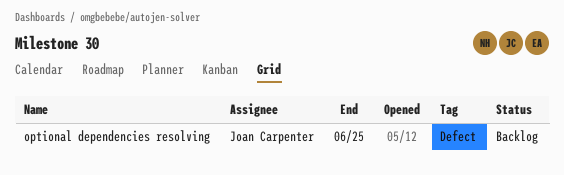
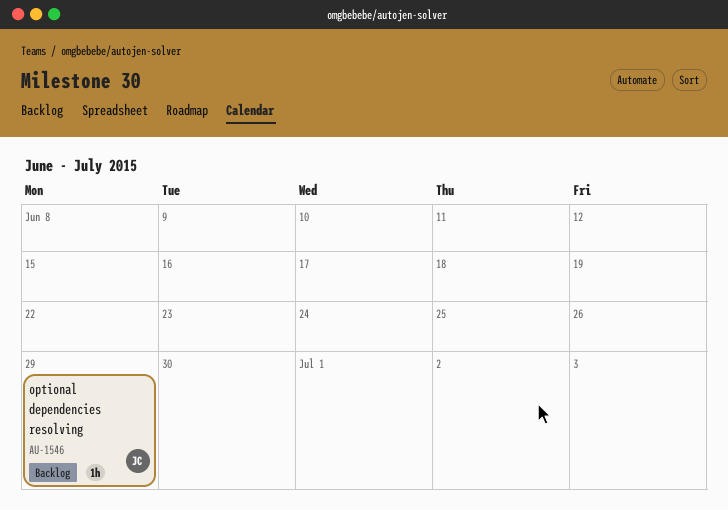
optional dependencies resolving, due: Jun 25 -> Jun 29

